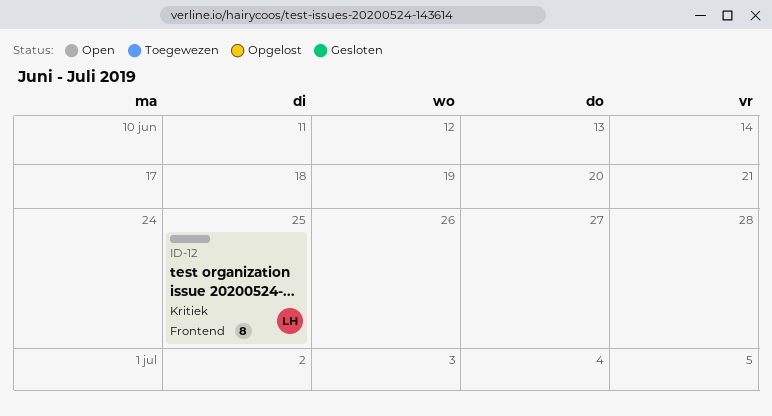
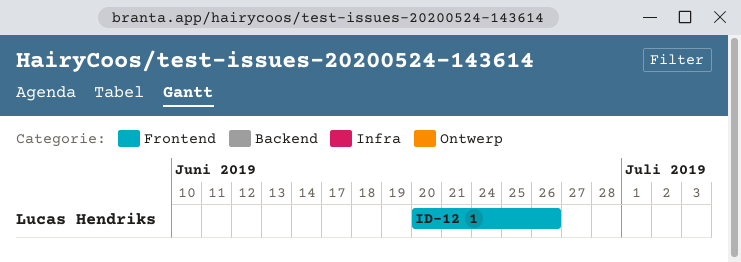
ID-12, estimate: 8 -> 1
ID-12, due: Jun 25 -> Jun 26

